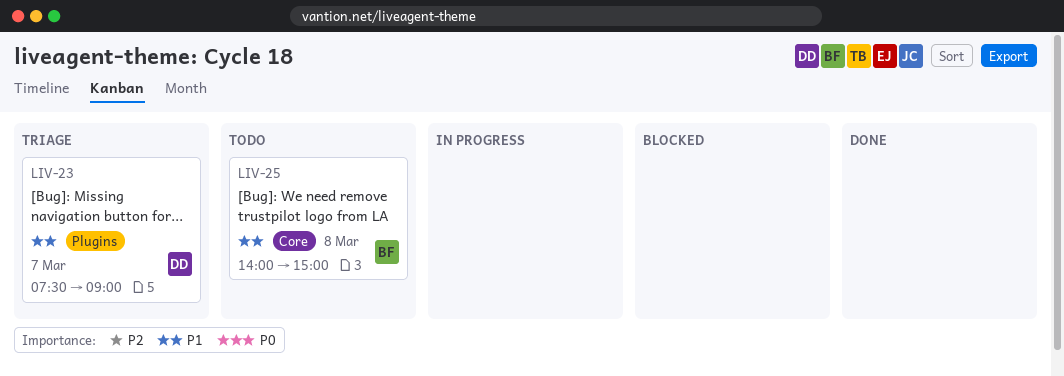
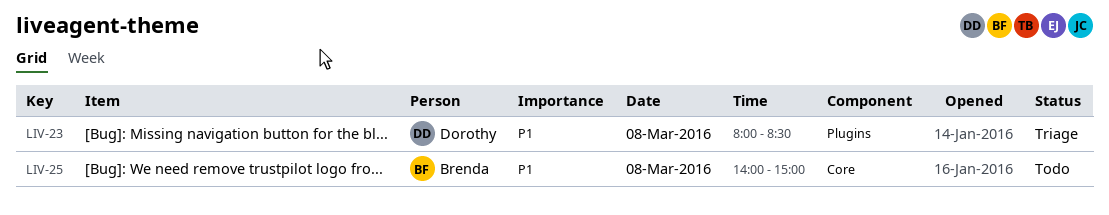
LIV-23, day: Mar 7 -> Mar 8
LIV-23, begins: 07:30 -> 08:00
LIV-23, ends: 09:00 -> 08:30

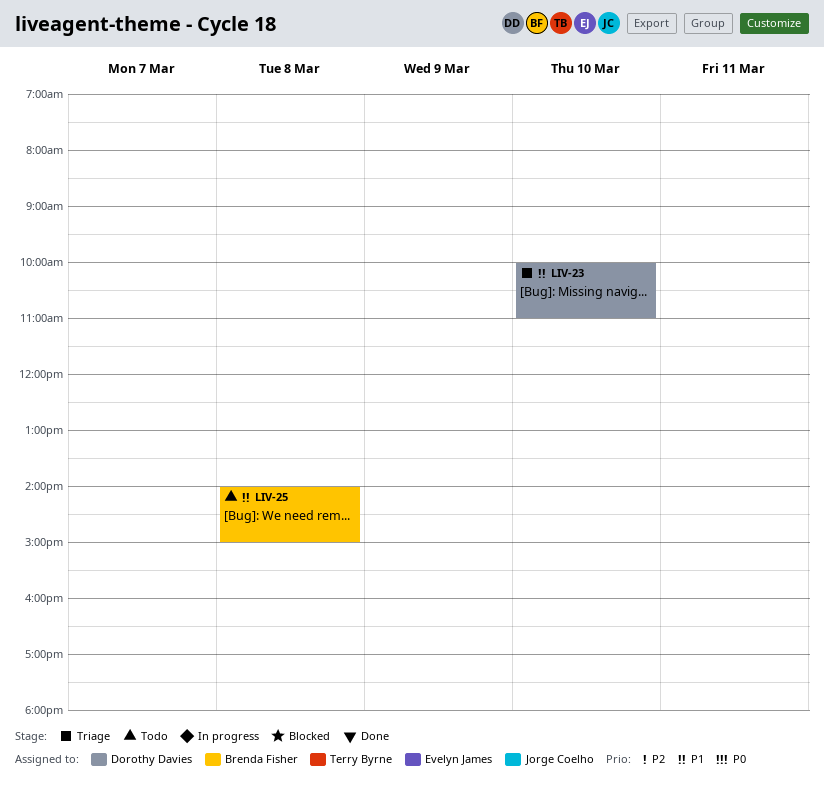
LIV-23, day: Mar 8 -> Mar 10
LIV-23, begins: 08:00 -> 10:00
LIV-23, ends: 08:30 -> 11:00

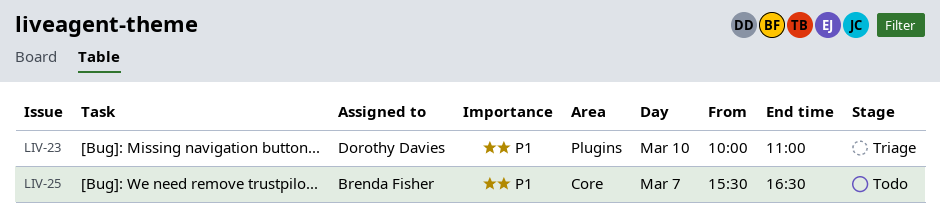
LIV-25, day: Mar 8 -> Mar 7
LIV-25, begins: 14:00 -> 15:30
LIV-25, ends: 15:00 -> 16:30

